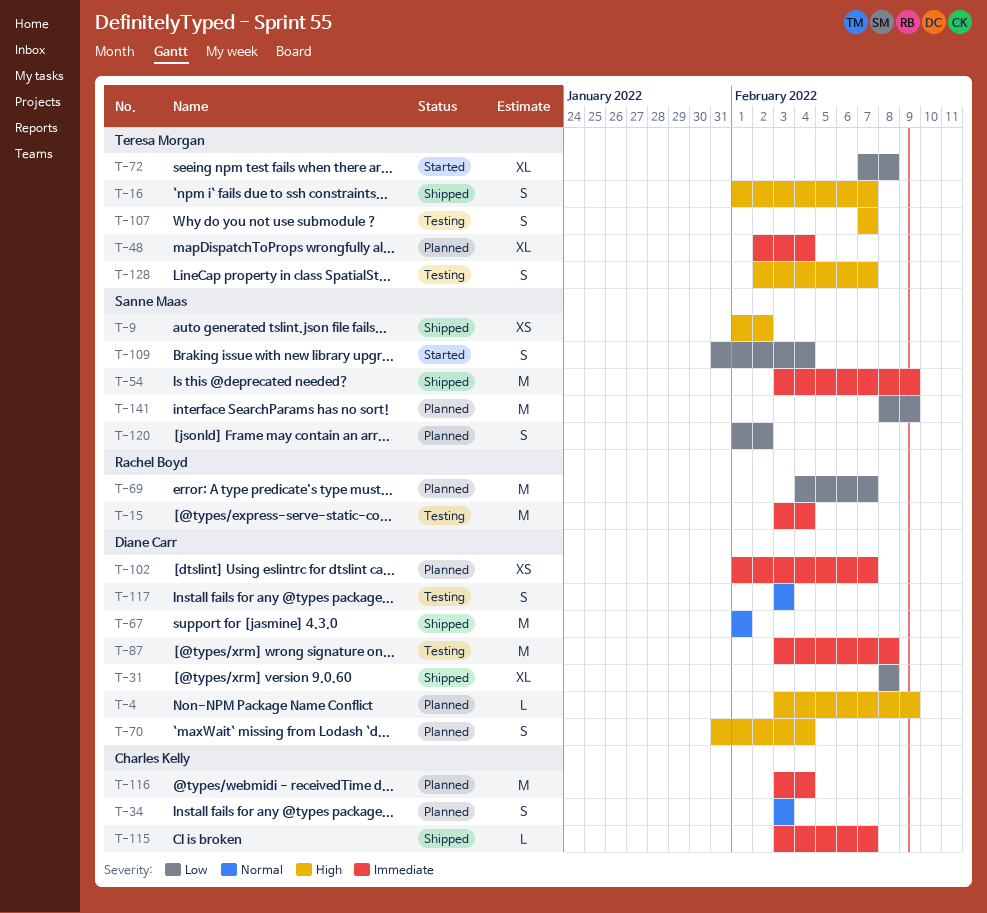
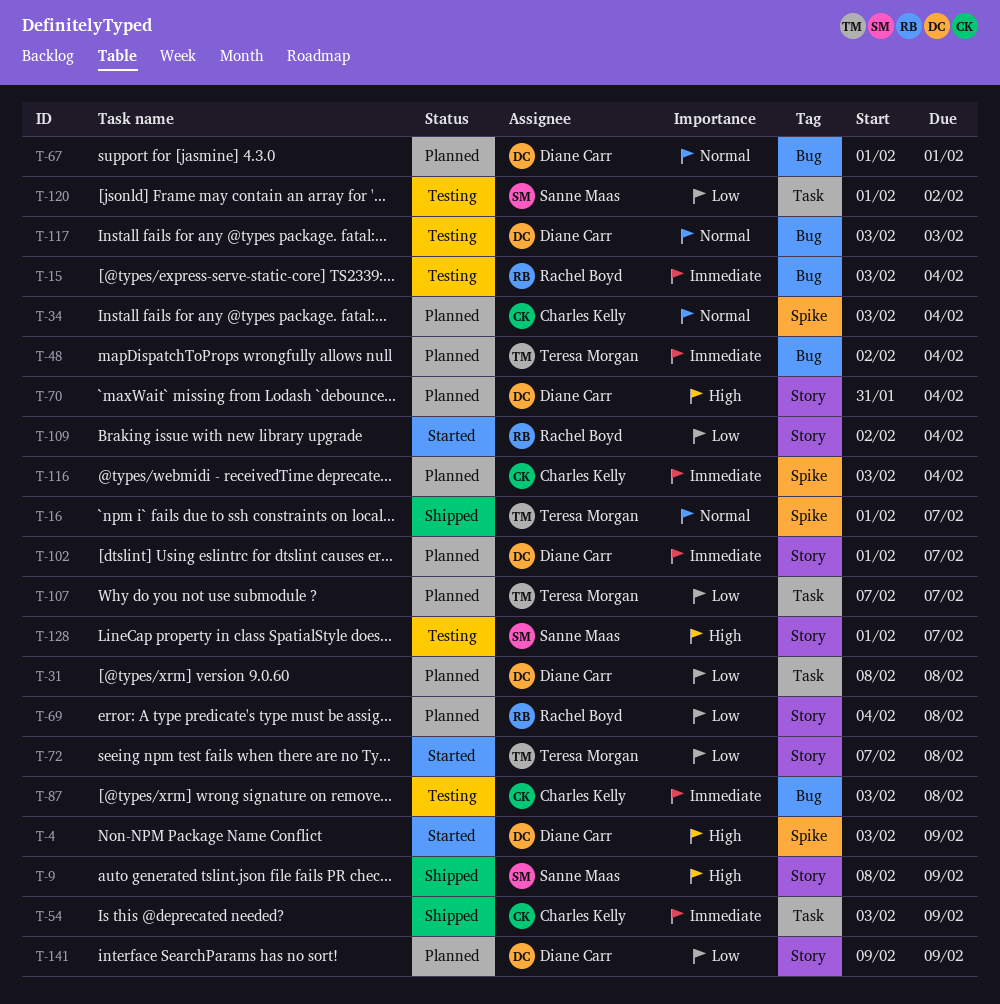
T-4, status: Planned -> Started
T-9, start: Feb 1 -> Feb 8
T-9, due: Feb 2 -> Feb 9
T-16, priority: High -> Normal
T-31, status: Shipped -> Planned
T-34, due: Feb 3 -> Feb 4
T-54, owner: Sanne Maas -> Charles Kelly
T-67, status: Shipped -> Planned
T-69, due: Feb 7 -> Feb 8
T-87, owner: Diane Carr -> Charles Kelly
T-107, status: Testing -> Planned
T-107, priority: High -> Low
T-109, owner: Sanne Maas -> Rachel Boyd
T-109, start: Jan 31 -> Feb 2
T-115: present -> none
T-120, status: Planned -> Testing
T-128, owner: Teresa Morgan -> Sanne Maas
T-128, start: Feb 2 -> Feb 1
T-141, owner: Sanne Maas -> Diane Carr
T-141, start: Feb 8 -> Feb 9

